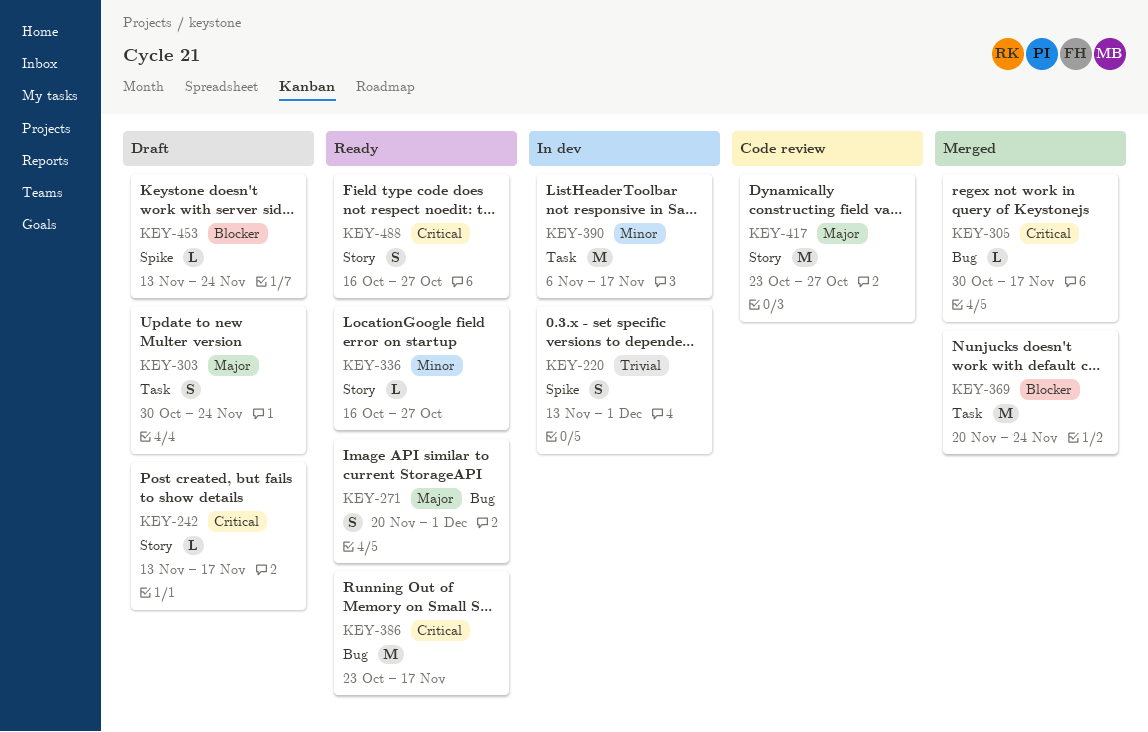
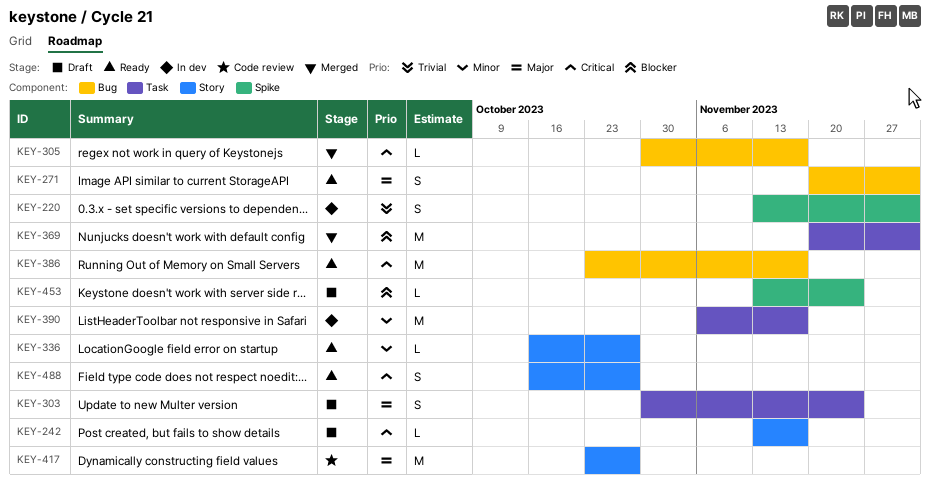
KEY-369, due: Nov 24 -> Dec 1

